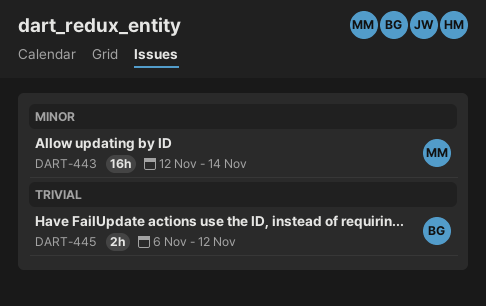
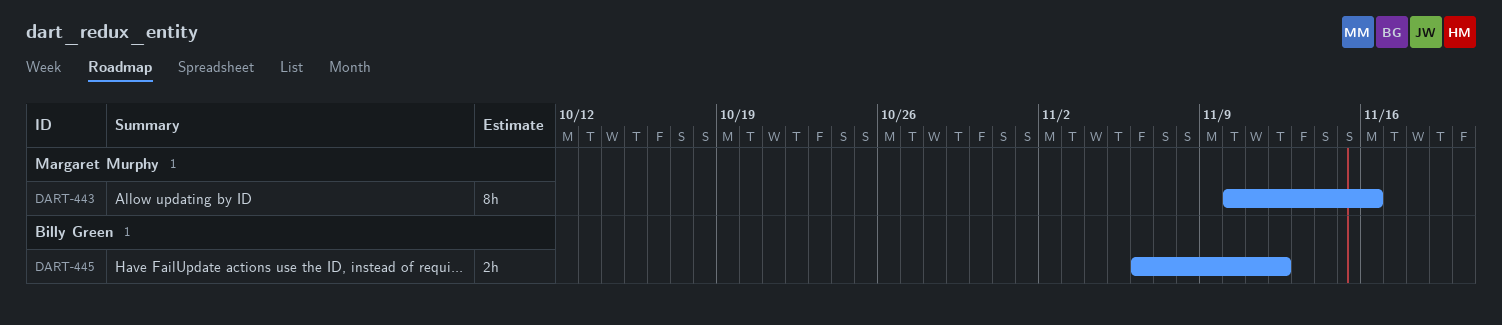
DART-443, estimate: 16h -> 8h
DART-443, start: Nov 12 -> Nov 10
DART-443, due: Nov 14 -> Nov 16

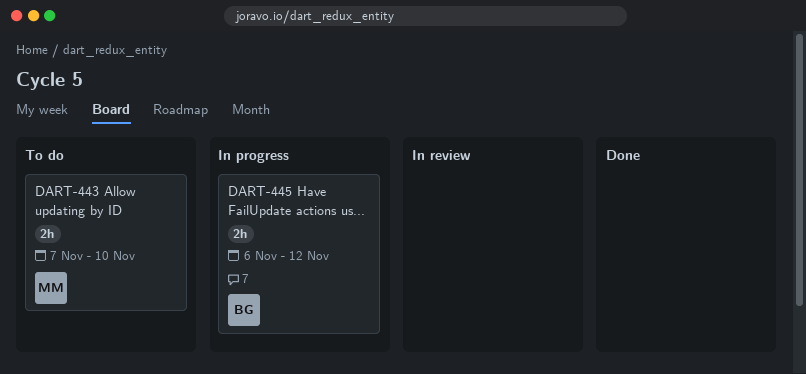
DART-443, estimate: 8h -> 2h
DART-443, start: Nov 10 -> Nov 7
DART-443, due: Nov 16 -> Nov 10

